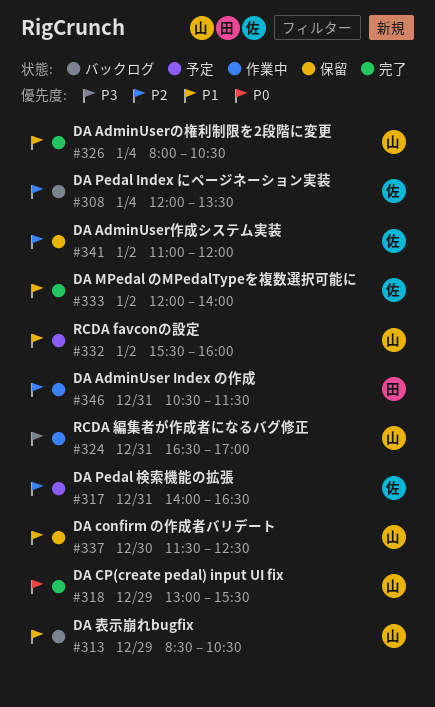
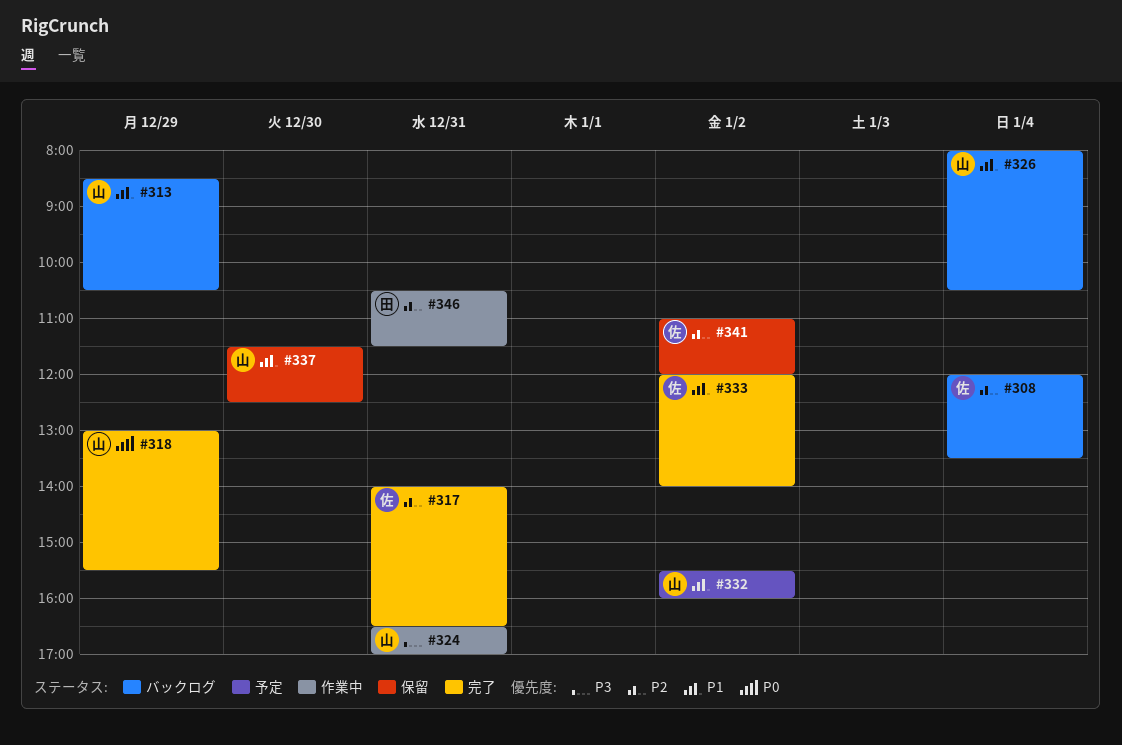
#317, status: 予定 -> 完了
#326, status: 完了 -> バックログ

